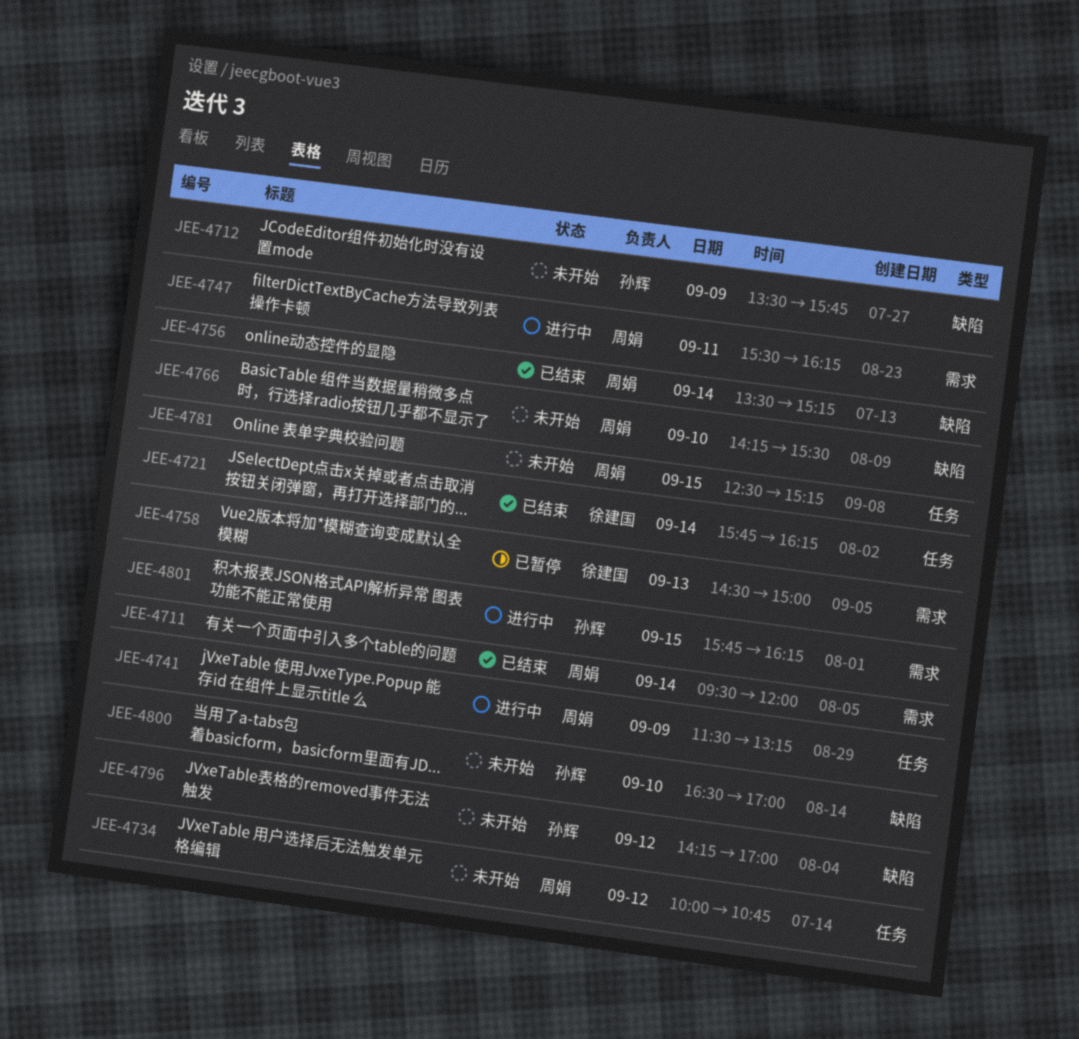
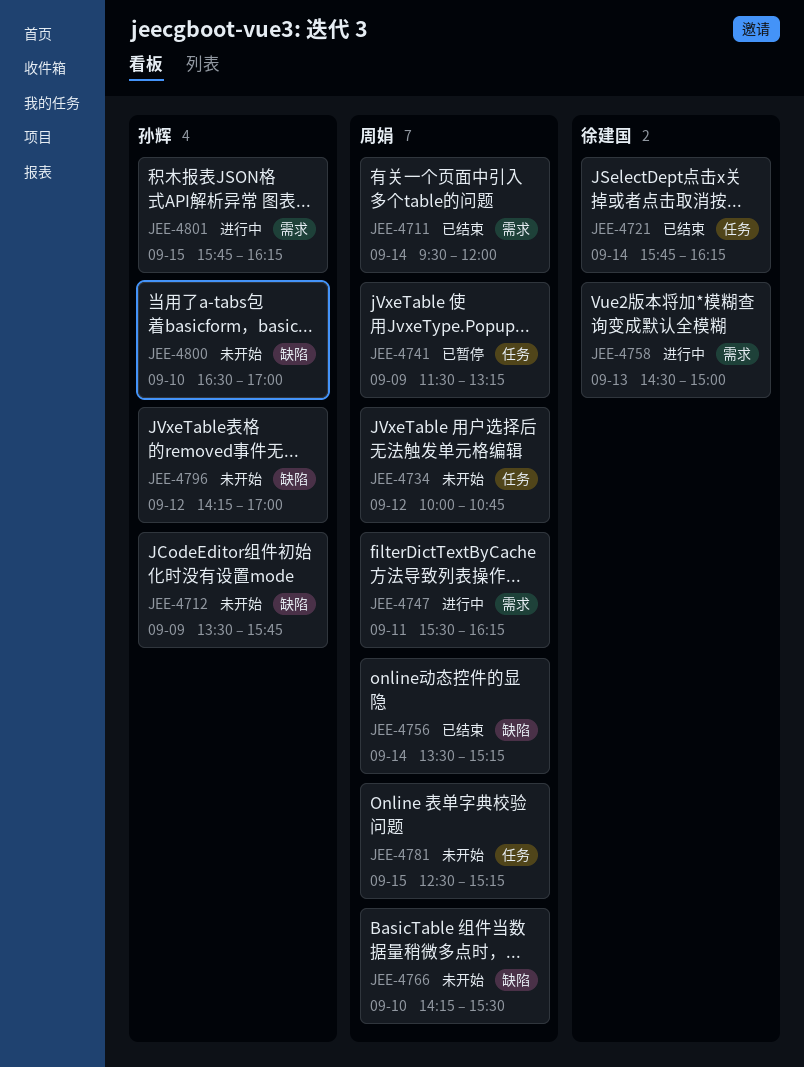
JEE-4741, status: 进行中 -> 已暂停
JEE-4758, status: 已暂停 -> 进行中

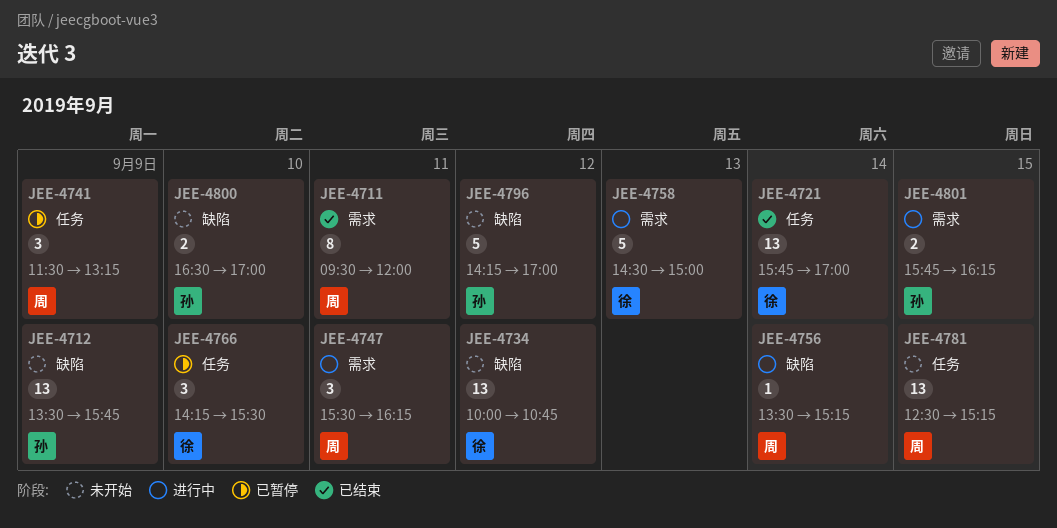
JEE-4711, day: Sep 14 -> Sep 11
JEE-4721, ends: 16:15 -> 17:00
JEE-4734, owner: 周娟 -> 徐建国
JEE-4734, label: 任务 -> 缺陷
JEE-4756, status: 已结束 -> 进行中
JEE-4766, status: 未开始 -> 已暂停
JEE-4766, owner: 周娟 -> 徐建国
JEE-4766, label: 缺陷 -> 任务

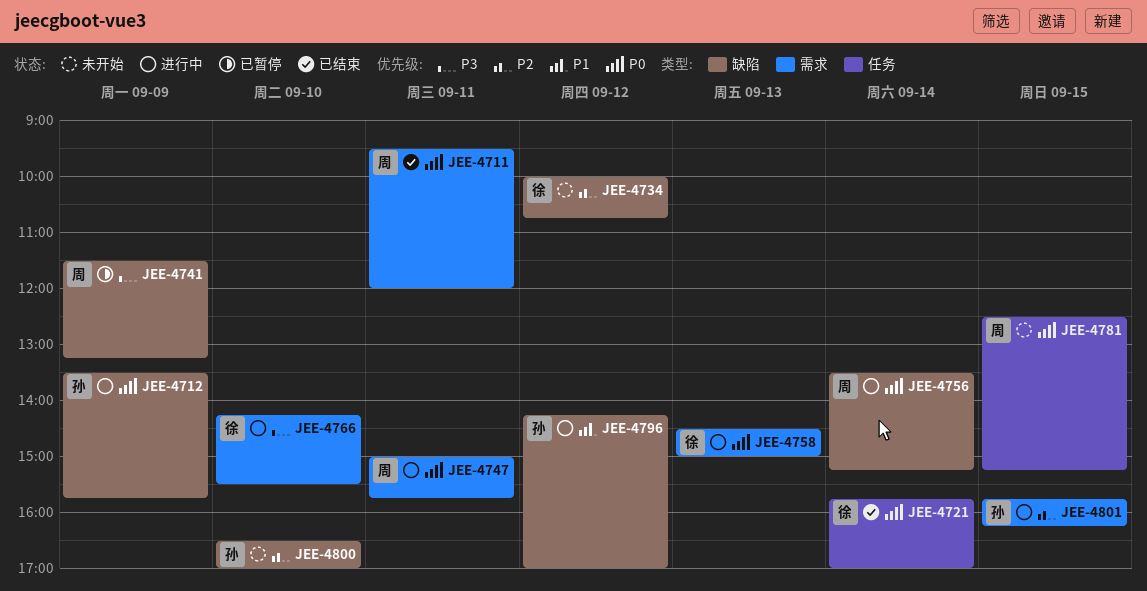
JEE-4712, status: 未开始 -> 进行中
JEE-4741, label: 任务 -> 缺陷
JEE-4747, begins: 15:30 -> 15:00
JEE-4747, ends: 16:15 -> 15:45
JEE-4766, status: 已暂停 -> 进行中
JEE-4766, label: 任务 -> 需求
JEE-4796, status: 未开始 -> 进行中

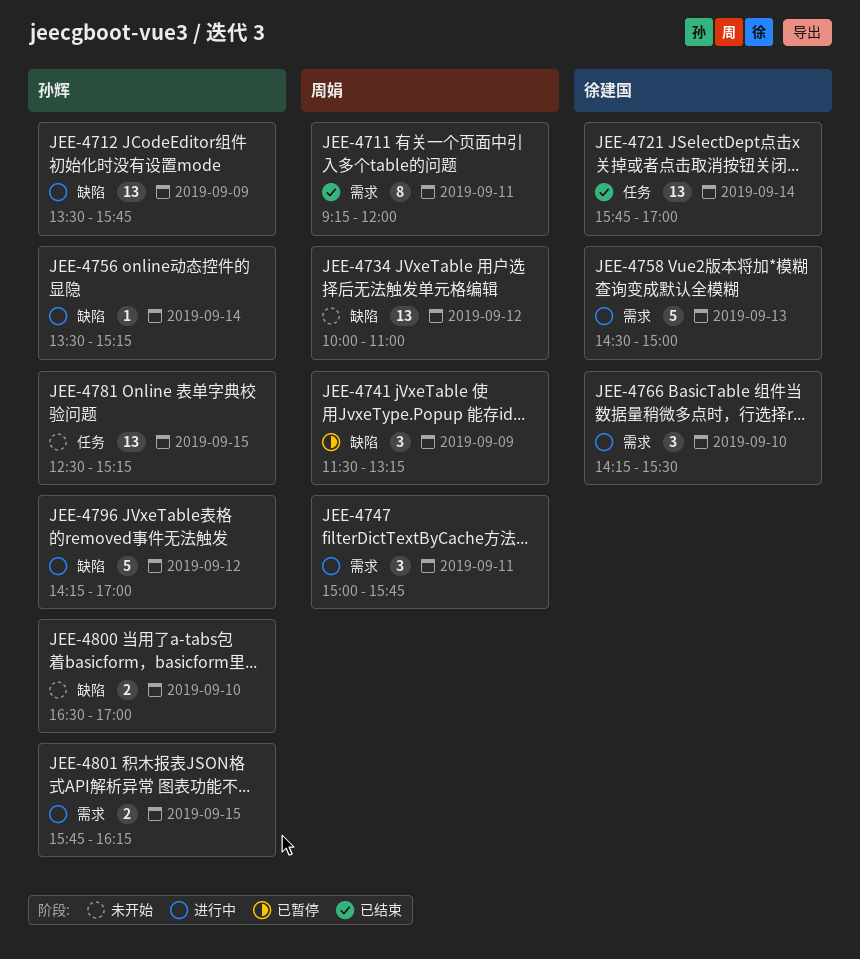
JEE-4711, begins: 09:30 -> 09:15
JEE-4734, owner: 徐建国 -> 周娟
JEE-4734, ends: 10:45 -> 11:00
JEE-4756, owner: 周娟 -> 孙辉
JEE-4781, owner: 周娟 -> 孙辉

